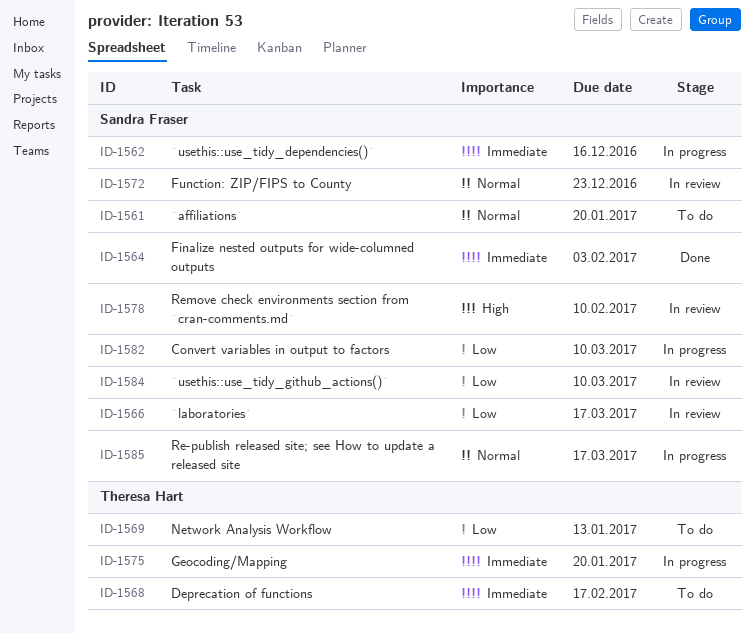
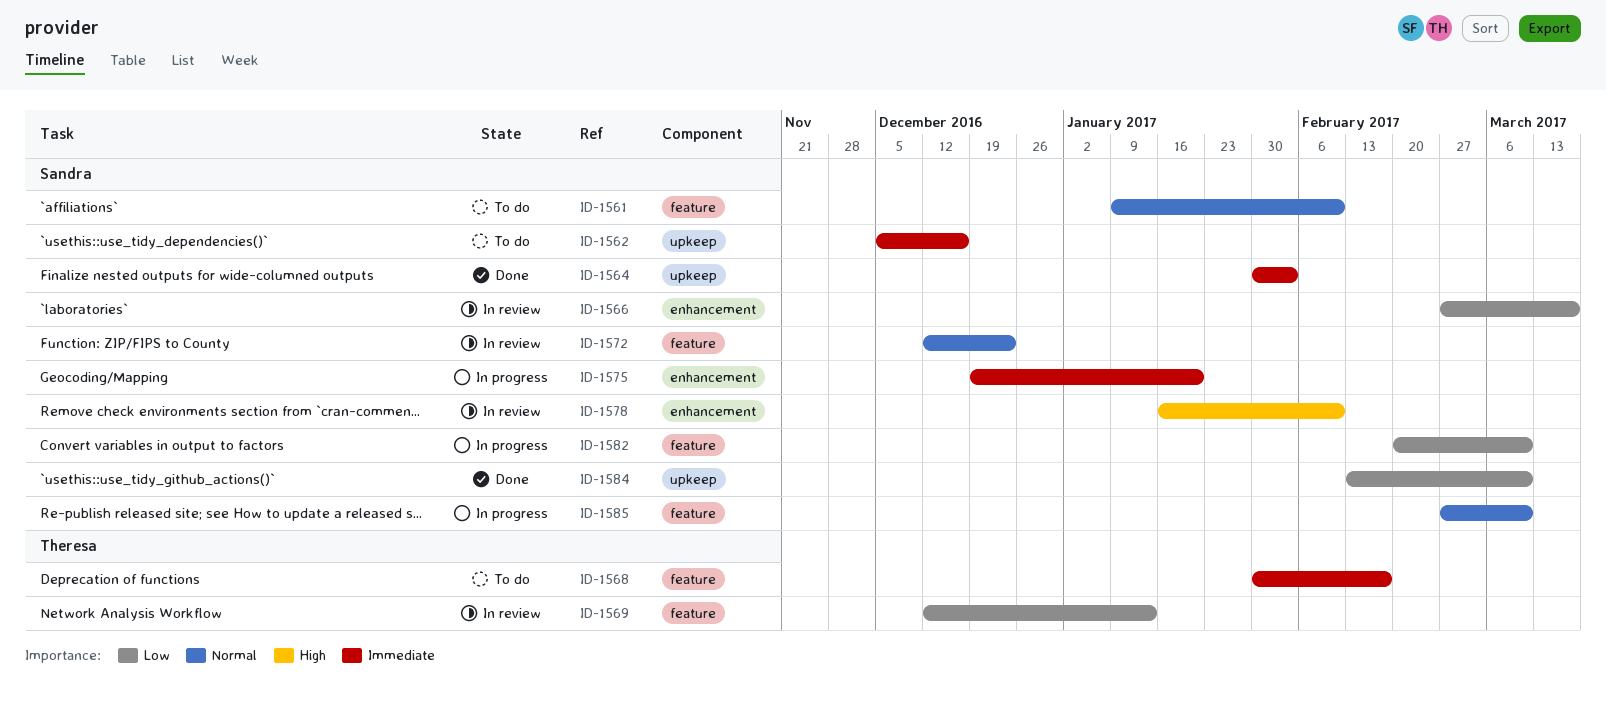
ID-1561, due: Jan 20 -> Feb 10
ID-1562, status: In progress -> To do
ID-1569, status: To do -> In review
ID-1575, owner: Theresa Hart -> Sandra Fraser
ID-1584, status: In review -> Done
ID-1585, due: Mar 17 -> Mar 10

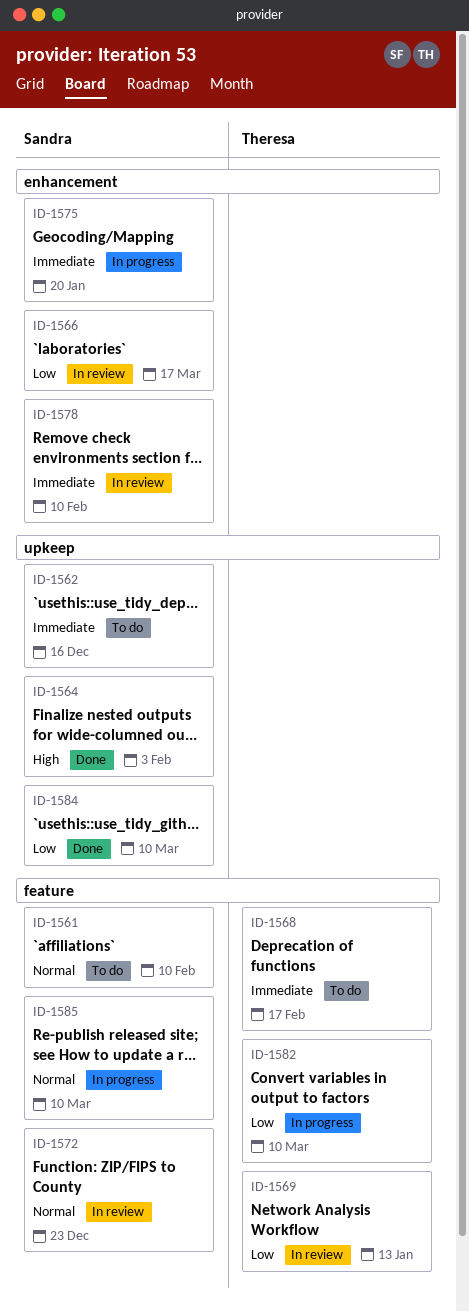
ID-1564, priority: Immediate -> High
ID-1578, priority: High -> Immediate
ID-1582, owner: Sandra -> Theresa

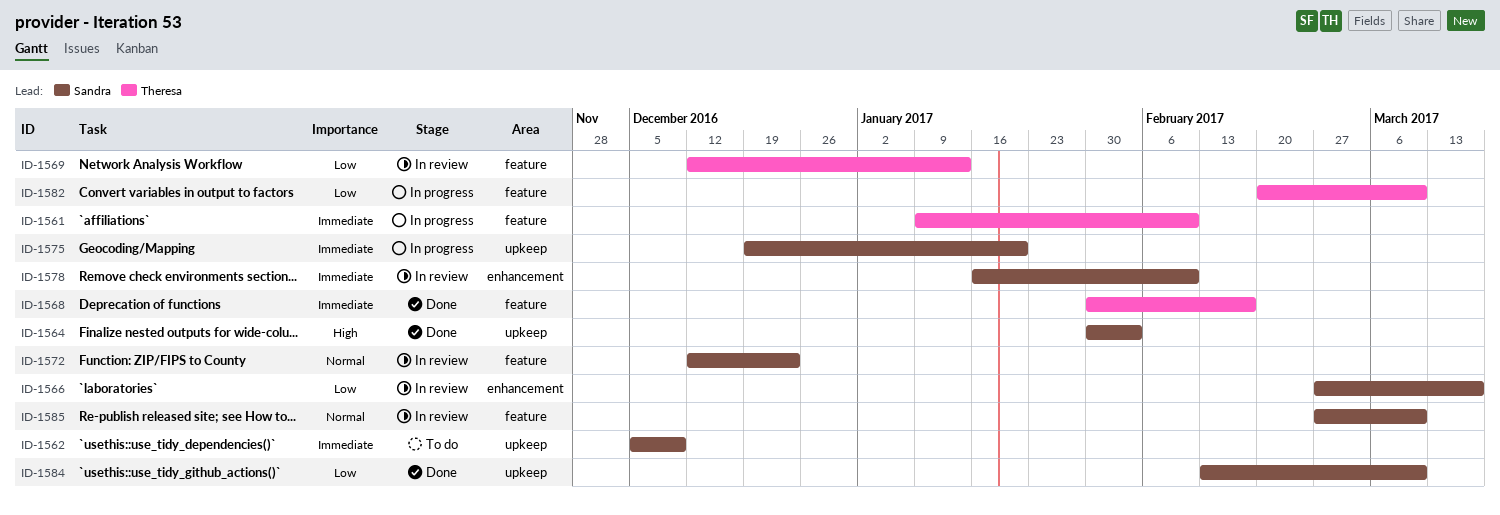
ID-1561, status: To do -> In progress
ID-1561, owner: Sandra -> Theresa
ID-1561, priority: Normal -> Immediate
ID-1562, due: Dec 16 -> Dec 9
ID-1568, status: To do -> Done
ID-1575, label: enhancement -> upkeep
ID-1585, status: In progress -> In review

